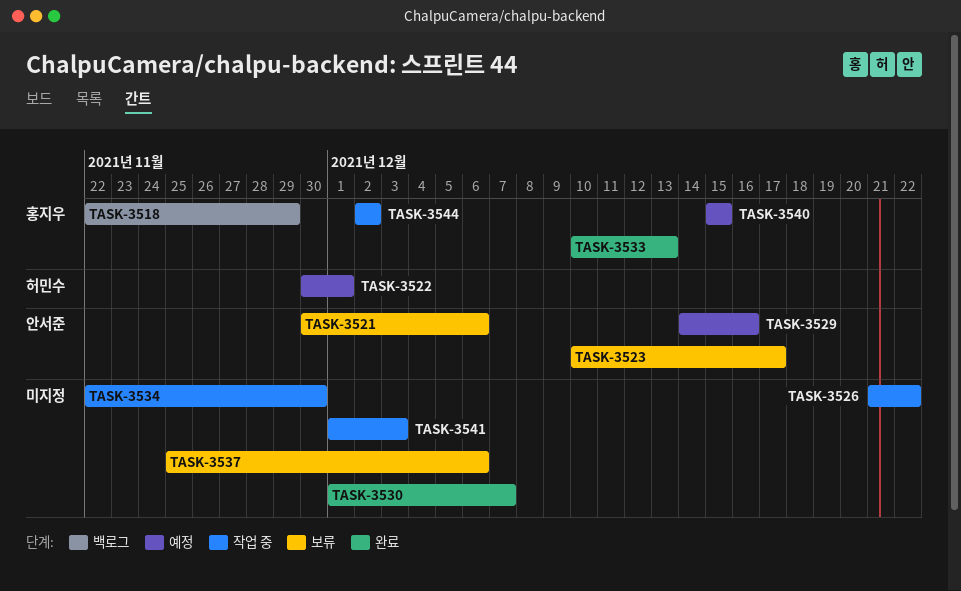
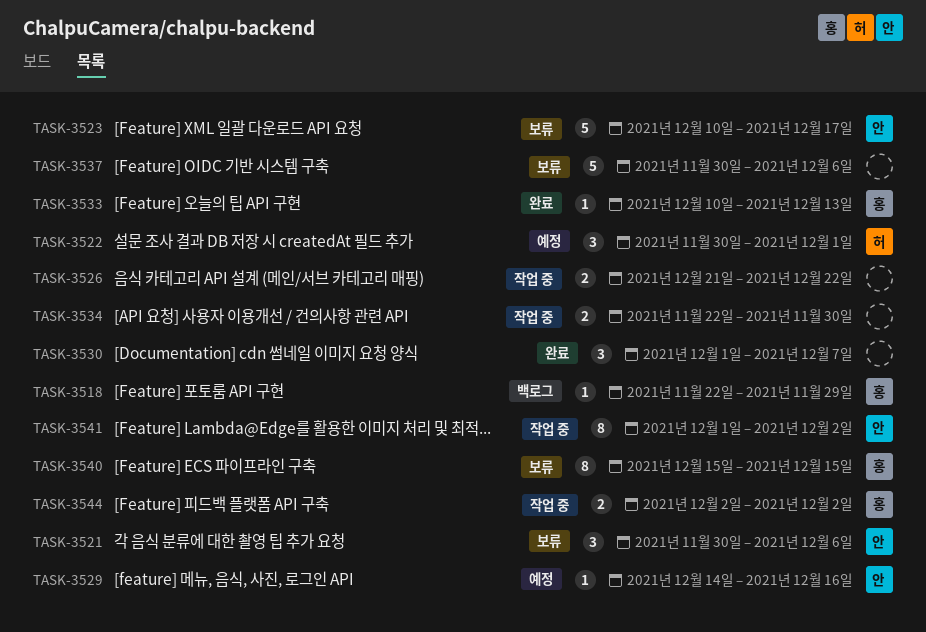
TASK-3537, start: Nov 25 -> Nov 30
TASK-3540, status: 예정 -> 보류
TASK-3541, owner: none -> 안서준
TASK-3541, due: Dec 3 -> Dec 2

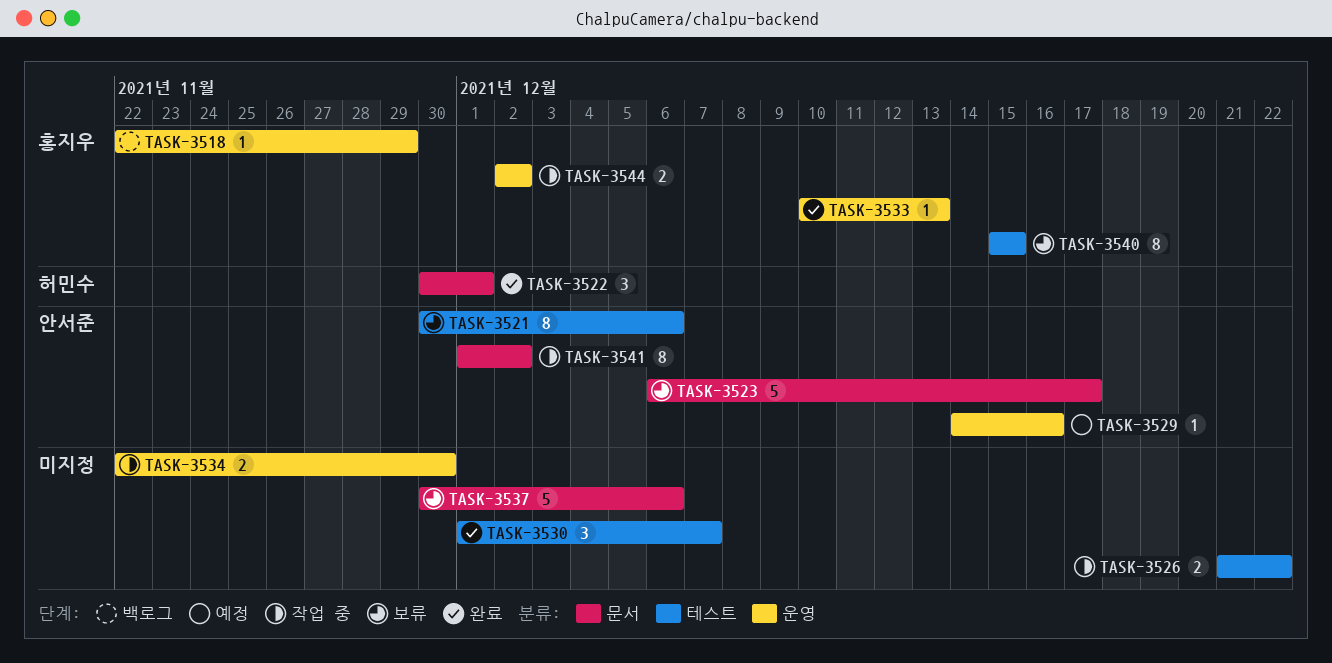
TASK-3521, estimate: 3 -> 8
TASK-3522, status: 예정 -> 완료
TASK-3523, start: Dec 10 -> Dec 6

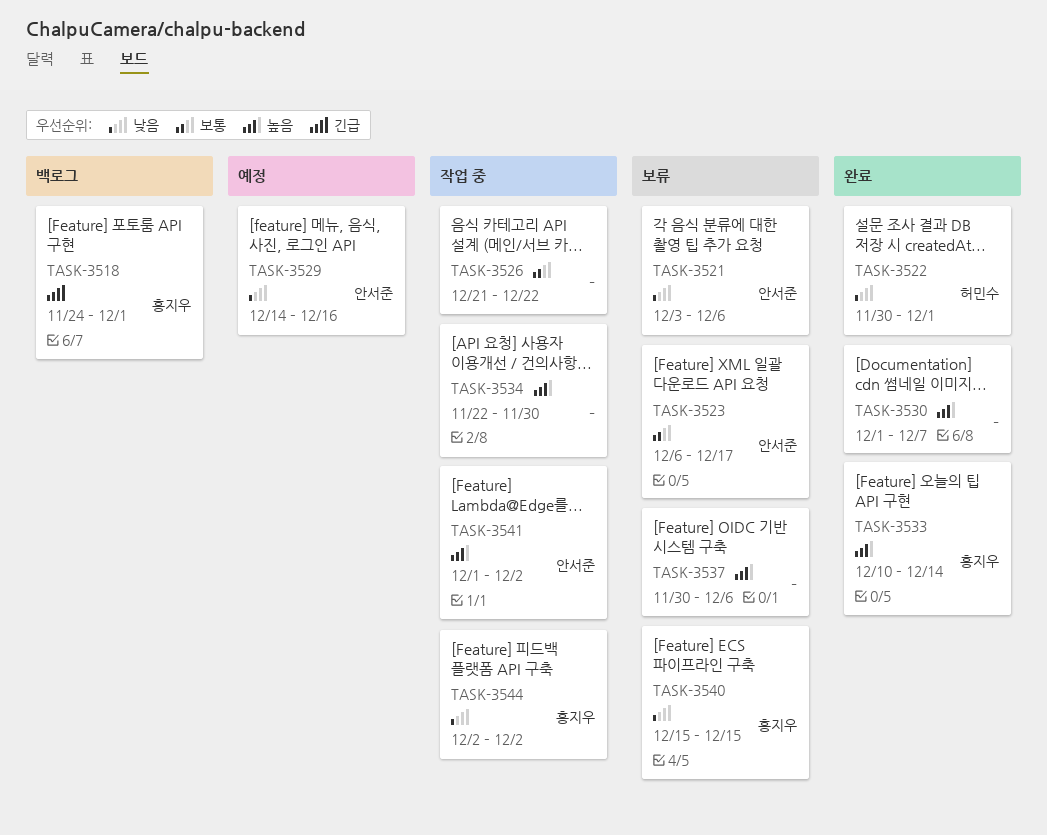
TASK-3518, start: Nov 22 -> Nov 24
TASK-3518, due: Nov 29 -> Dec 1
TASK-3521, start: Nov 30 -> Dec 3
TASK-3533, due: Dec 13 -> Dec 14

